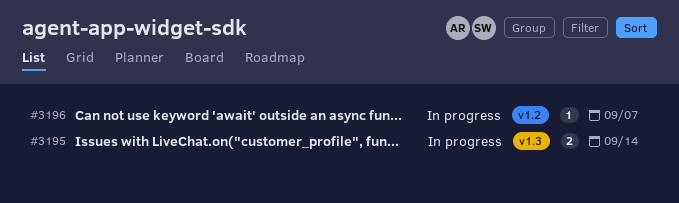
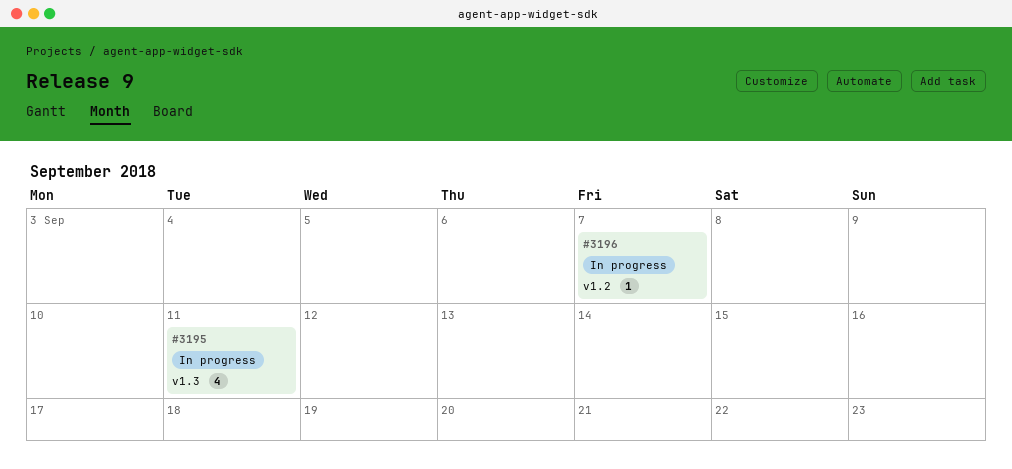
#3195, estimate: 2 -> 4
#3195, due: Sep 14 -> Sep 11

